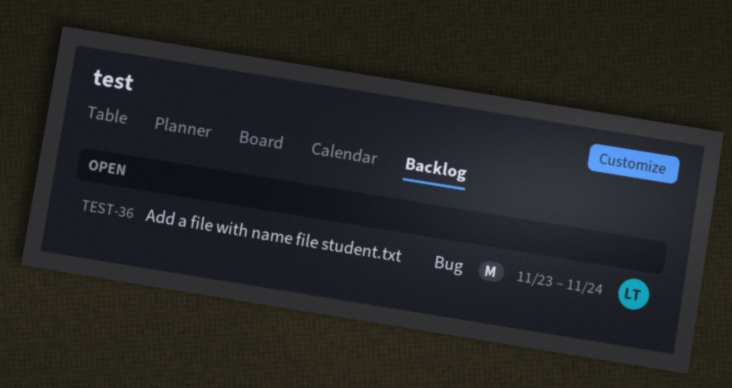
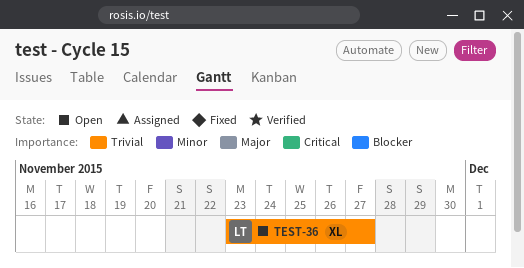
TEST-36, estimate: M -> XL
TEST-36, due: Nov 24 -> Nov 27

